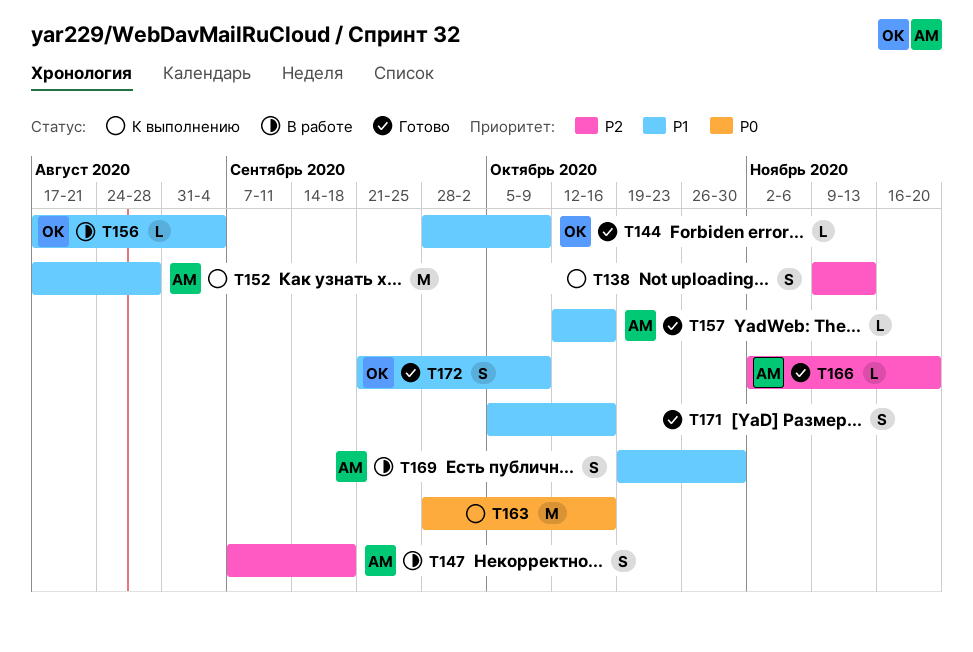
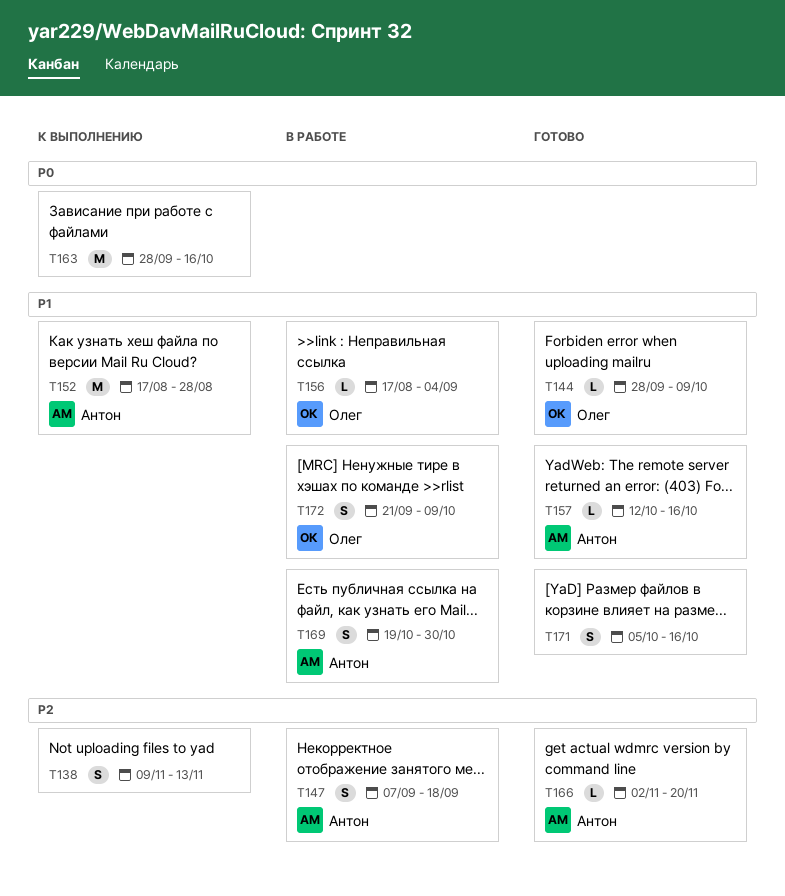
T172, status: Готово -> В работе

